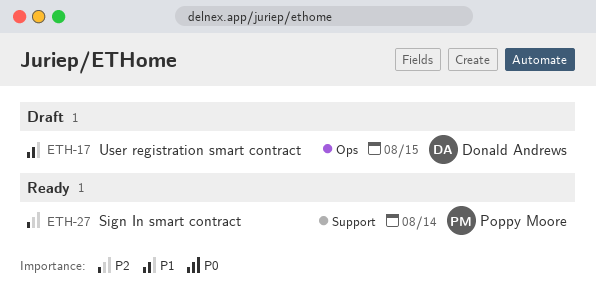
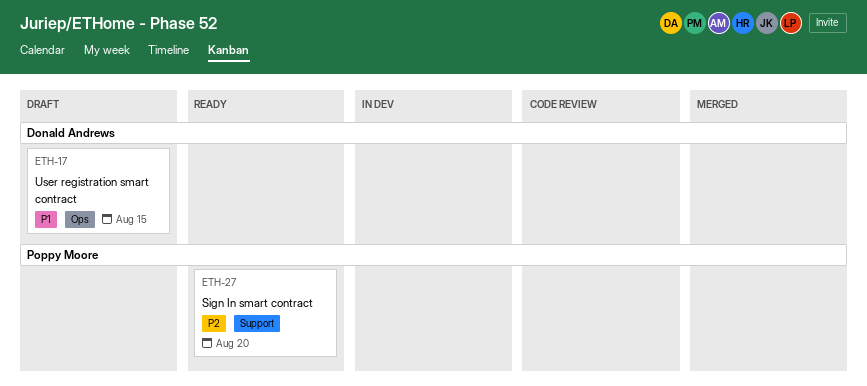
ETH-27, due: Aug 14 -> Aug 20

